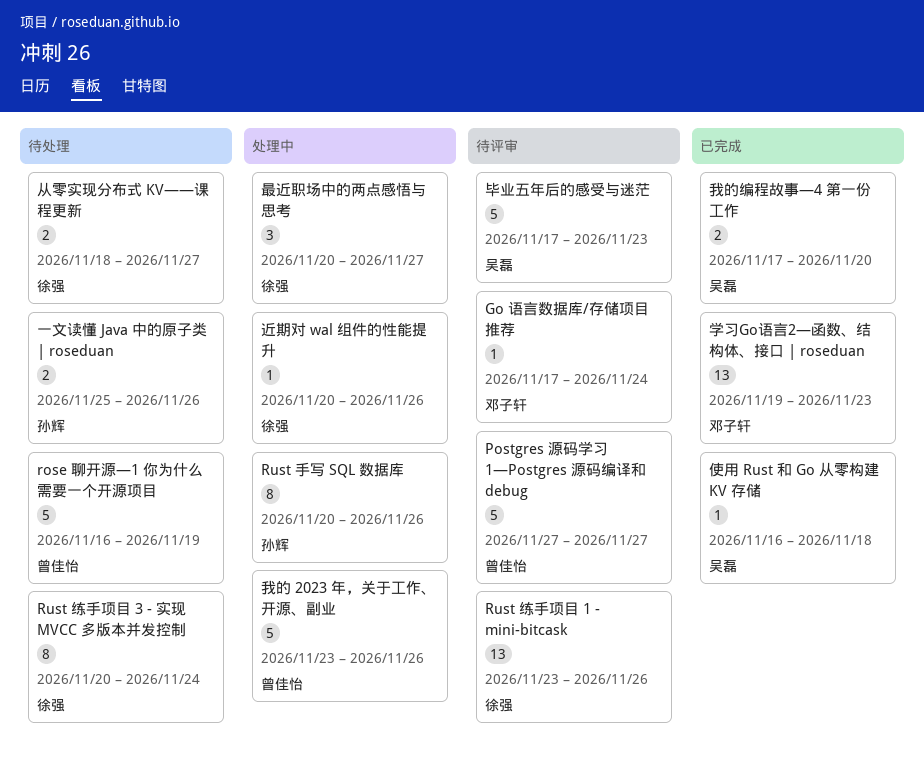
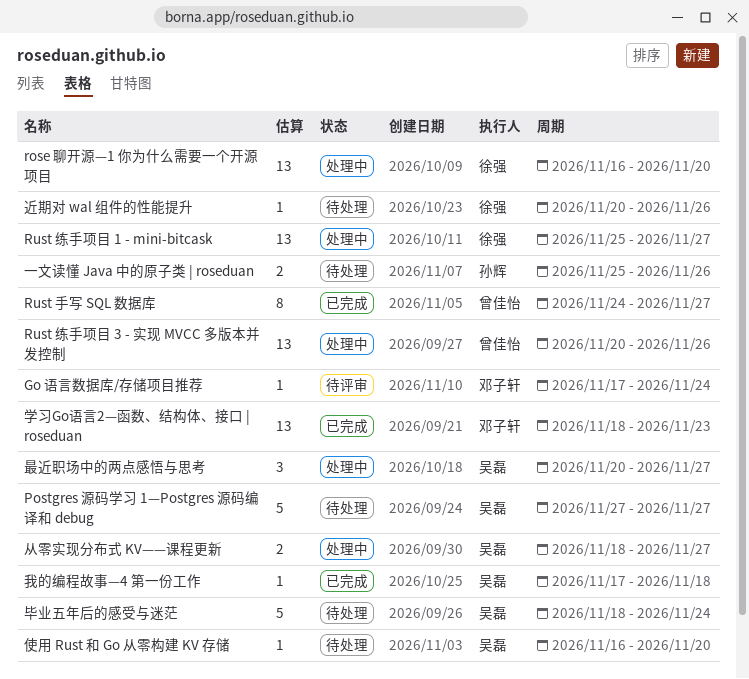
Postgres 源码学习 1—Postgres 源码编译和 debug, status: 待评审 -> 待处理
Postgres 源码学习 1—Postgres 源码编译和 debug, owner: 曾佳怡 -> 吴磊
rose 聊开源—1 你为什么需要一个开源项目, status: 待处理 -> 处理中
rose 聊开源—1 你为什么需要一个开源项目, owner: 曾佳怡 -> 徐强
rose 聊开源—1 你为什么需要一个开源项目, estimate: 5 -> 13
rose 聊开源—1 你为什么需要一个开源项目, due: Nov 19 -> Nov 20
Rust 手写 SQL 数据库, status: 处理中 -> 已完成
Rust 手写 SQL 数据库, owner: 孙辉 -> 曾佳怡
Rust 手写 SQL 数据库, start: Nov 20 -> Nov 24
Rust 手写 SQL 数据库, due: Nov 26 -> Nov 27
Rust 练手项目 1 - mini-bitcask, status: 待评审 -> 处理中
Rust 练手项目 1 - mini-bitcask, start: Nov 23 -> Nov 25
Rust 练手项目 1 - mini-bitcask, due: Nov 26 -> Nov 27
Rust 练手项目 3 - 实现 MVCC 多版本并发控制, status: 待处理 -> 处理中
Rust 练手项目 3 - 实现 MVCC 多版本并发控制, owner: 徐强 -> 曾佳怡
Rust 练手项目 3 - 实现 MVCC 多版本并发控制, estimate: 8 -> 13
Rust 练手项目 3 - 实现 MVCC 多版本并发控制, due: Nov 24 -> Nov 26
从零实现分布式 KV——课程更新, status: 待处理 -> 处理中
从零实现分布式 KV——课程更新, owner: 徐强 -> 吴磊
使用 Rust 和 Go 从零构建 KV 存储, status: 已完成 -> 待处理
使用 Rust 和 Go 从零构建 KV 存储, due: Nov 18 -> Nov 20
学习Go语言2—函数、结构体、接口 | roseduan, start: Nov 19 -> Nov 18
我的 2023 年，关于工作、开源、副业: present -> none
我的编程故事—4 第一份工作, estimate: 2 -> 1
我的编程故事—4 第一份工作, due: Nov 20 -> Nov 18
最近职场中的两点感悟与思考, owner: 徐强 -> 吴磊
毕业五年后的感受与迷茫, status: 待评审 -> 待处理
毕业五年后的感受与迷茫, start: Nov 17 -> Nov 18
毕业五年后的感受与迷茫, due: Nov 23 -> Nov 24
近期对 wal 组件的性能提升, status: 处理中 -> 待处理

